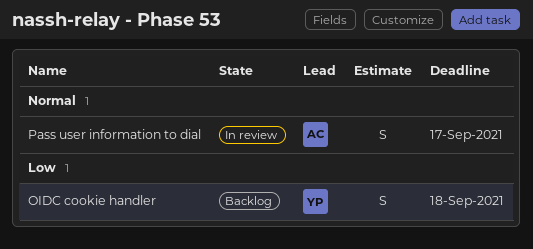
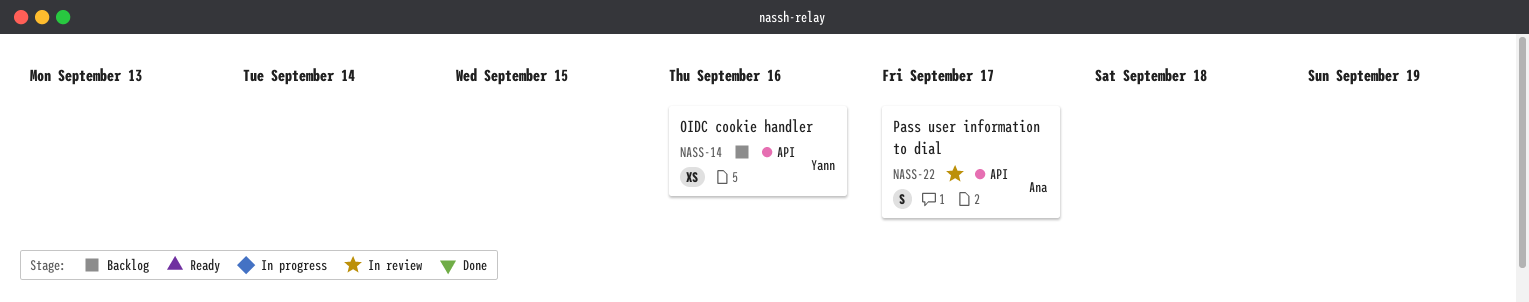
OIDC cookie handler, estimate: S -> XS
OIDC cookie handler, due: Sep 18 -> Sep 16

